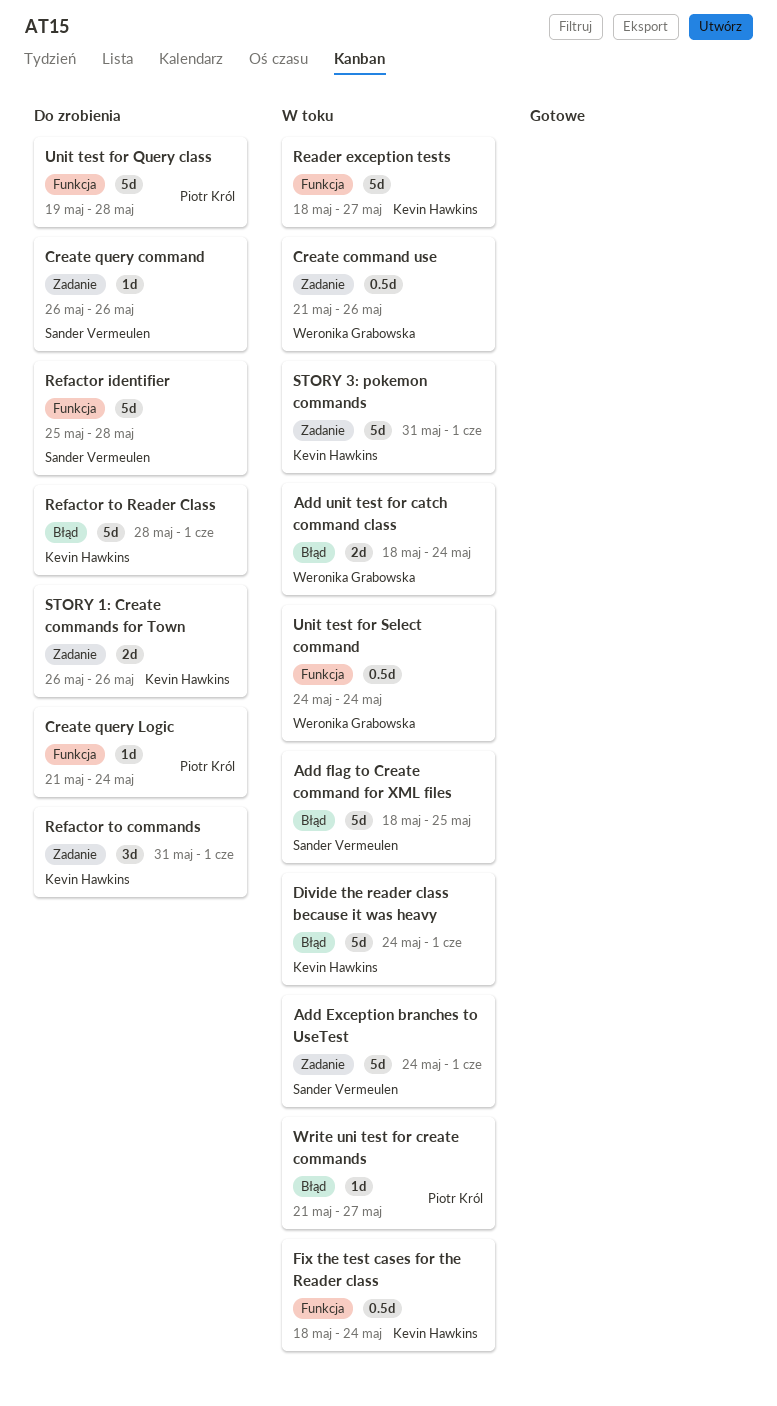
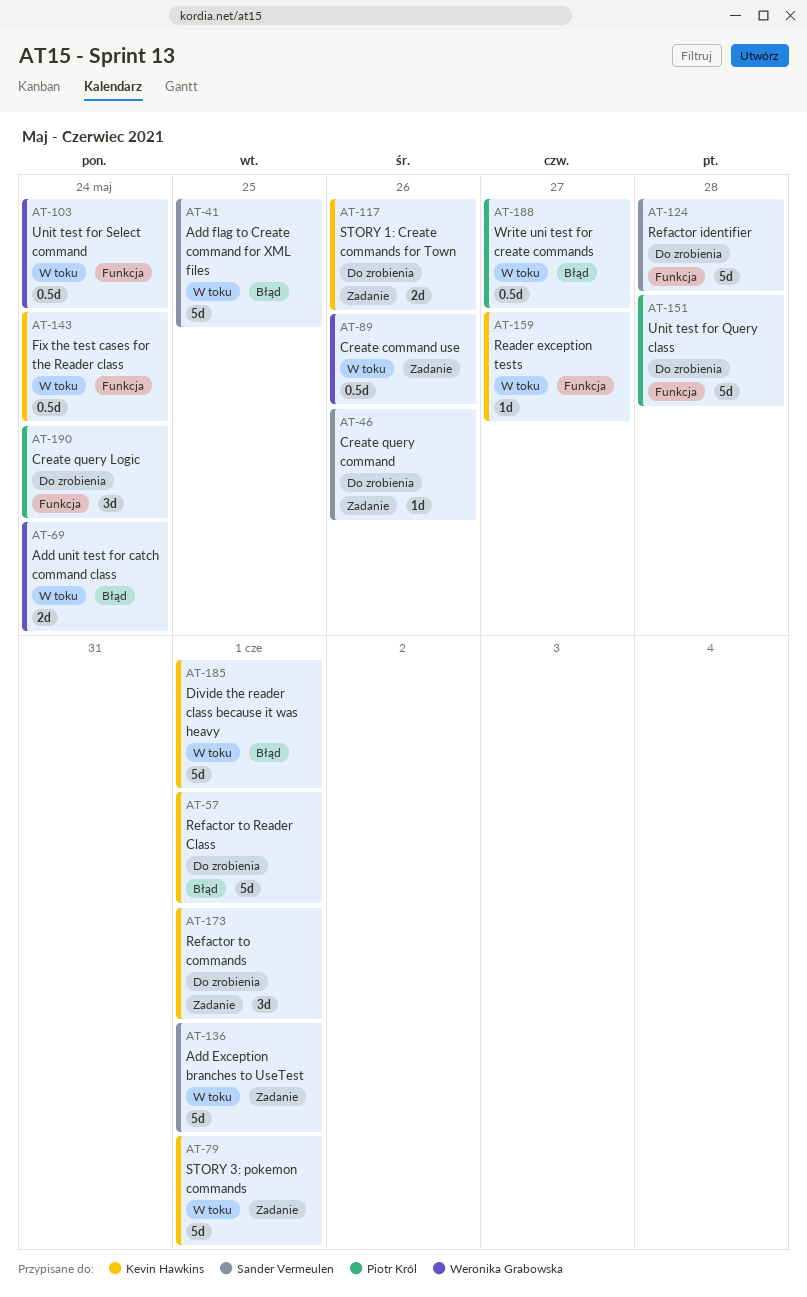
Create query Logic, estimate: 1d -> 3d
Reader exception tests, estimate: 5d -> 1d
Write uni test for create commands, estimate: 1d -> 0.5d

